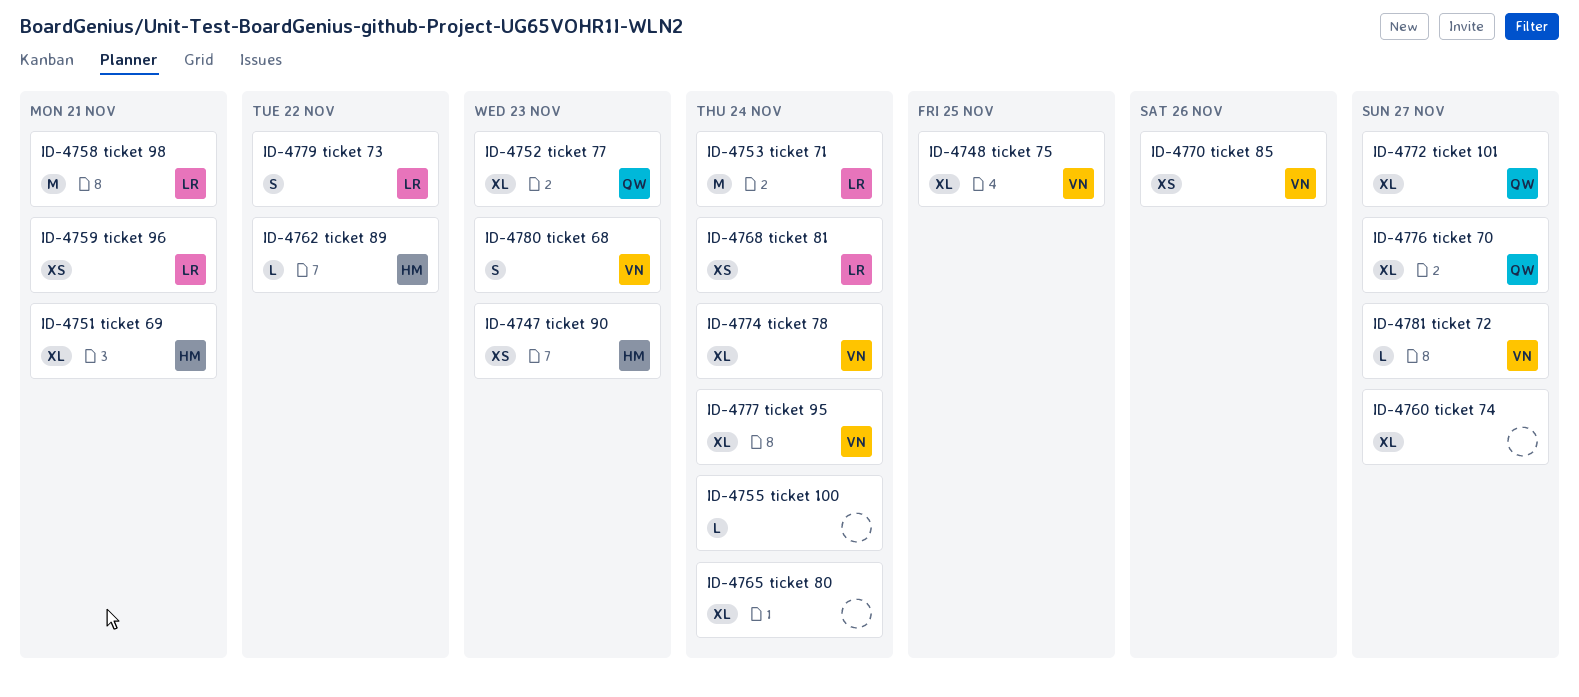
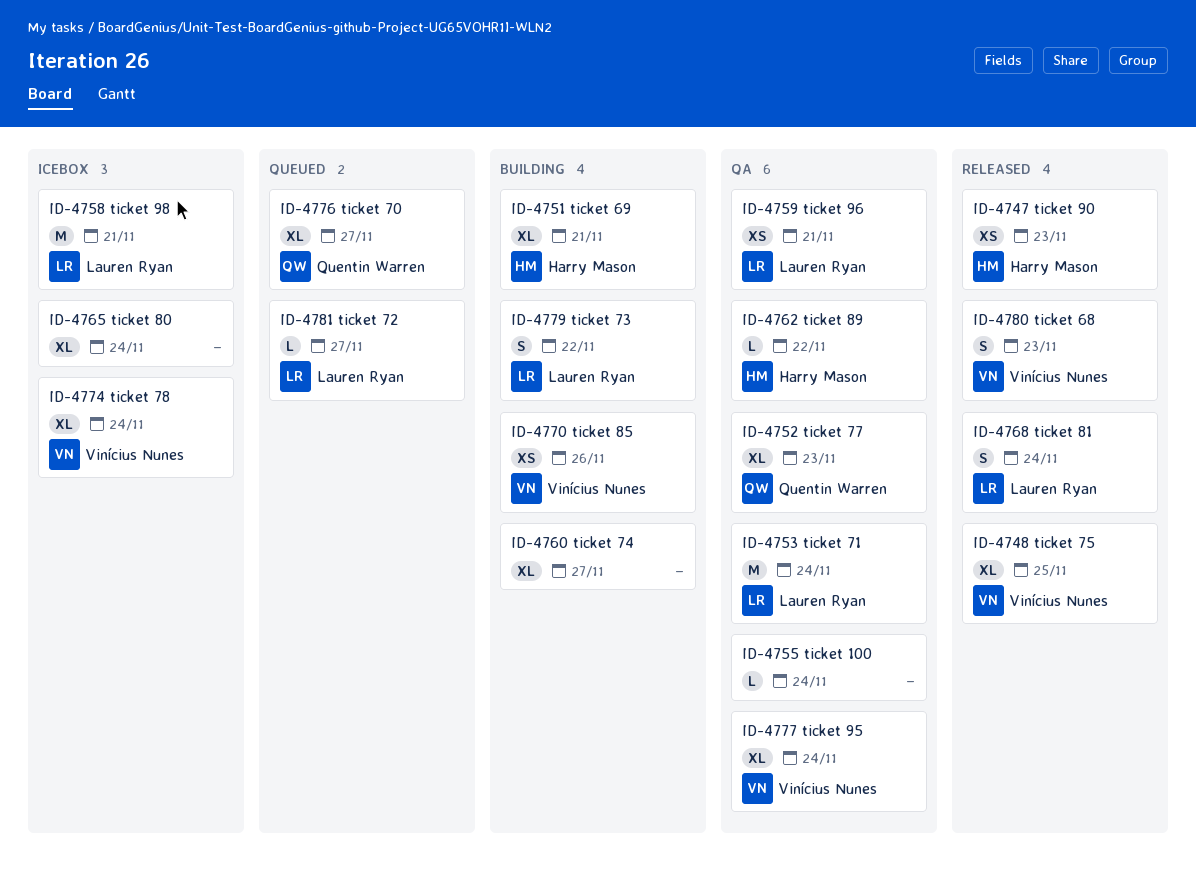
ID-4768, estimate: XS -> S
ID-4772: present -> none
ID-4781, owner: Vinícius Nunes -> Lauren Ryan

